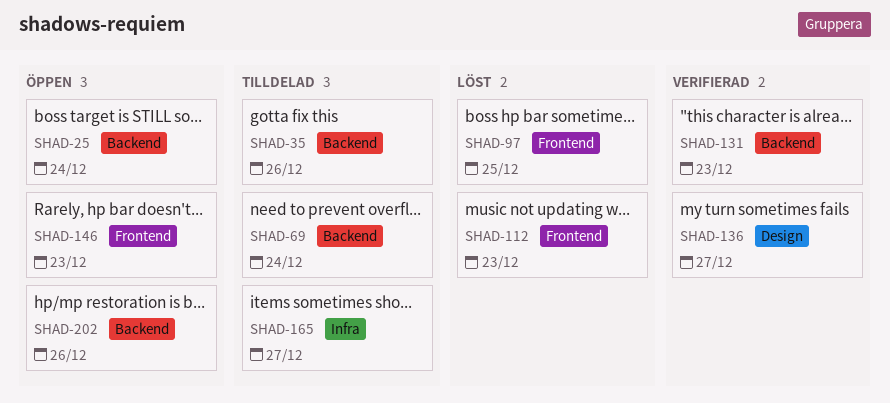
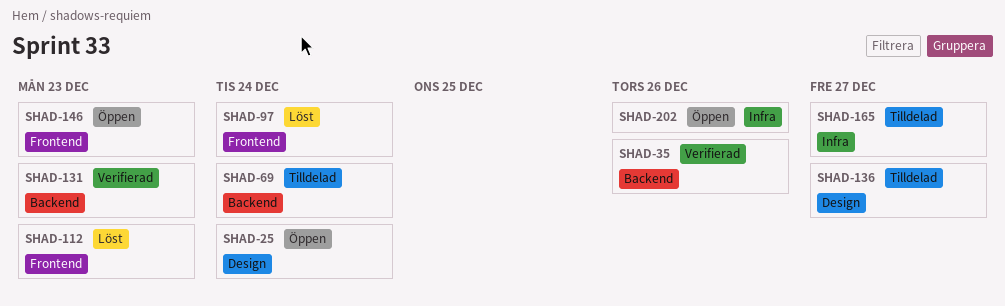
SHAD-25, label: Backend -> Design
SHAD-35, status: Tilldelad -> Verifierad
SHAD-97, due: Dec 25 -> Dec 24
SHAD-136, status: Verifierad -> Tilldelad
SHAD-202, label: Backend -> Infra

